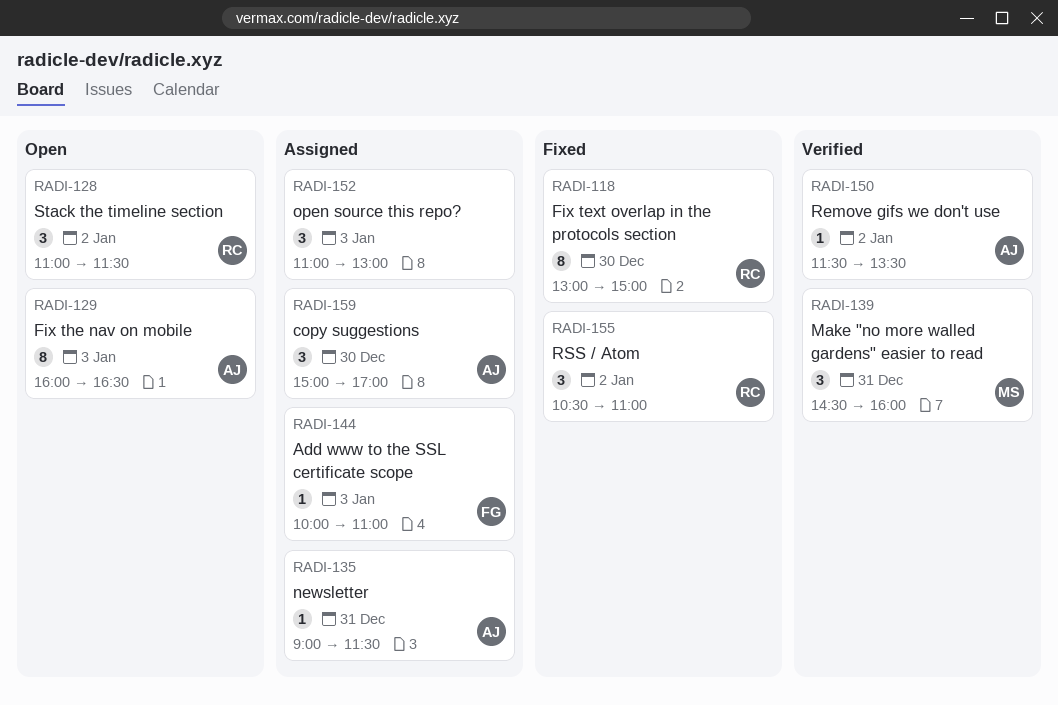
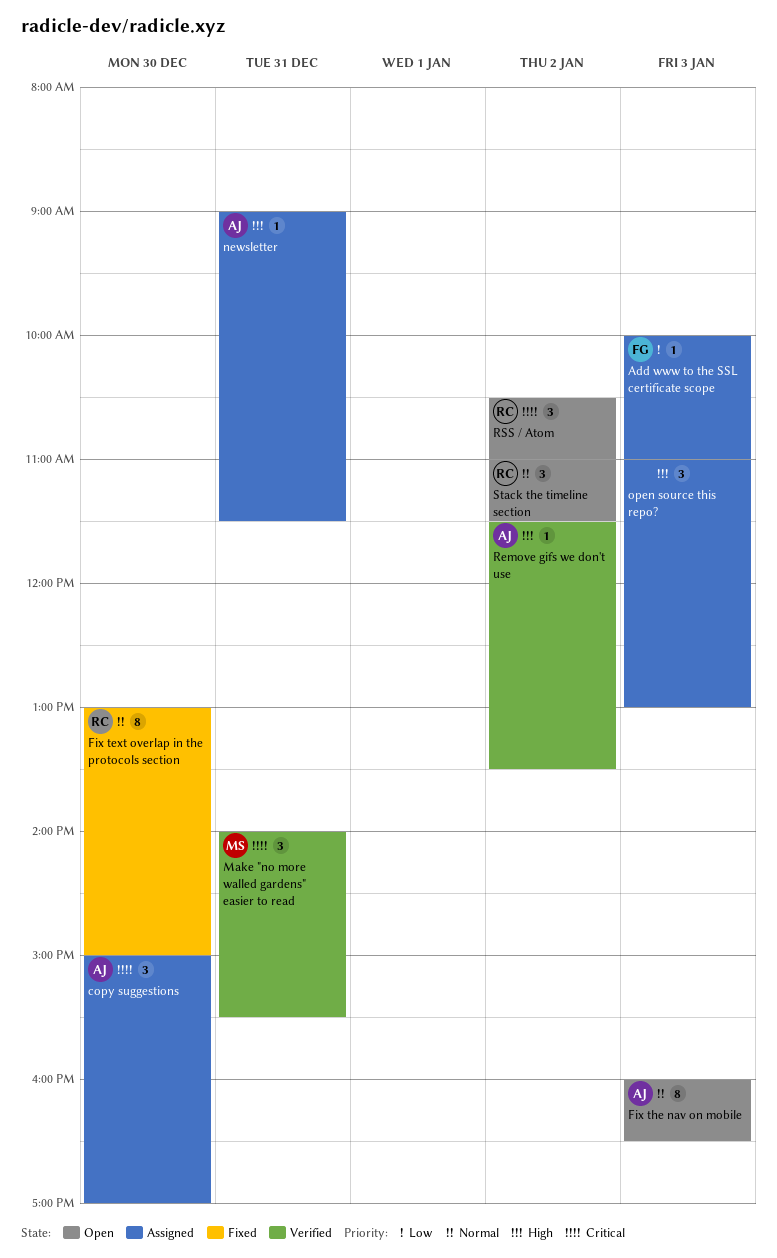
Make "no more walled gardens" easier to read, begins: 14:30 -> 14:00
Make "no more walled gardens" easier to read, ends: 16:00 -> 15:30
RSS / Atom, status: Fixed -> Open

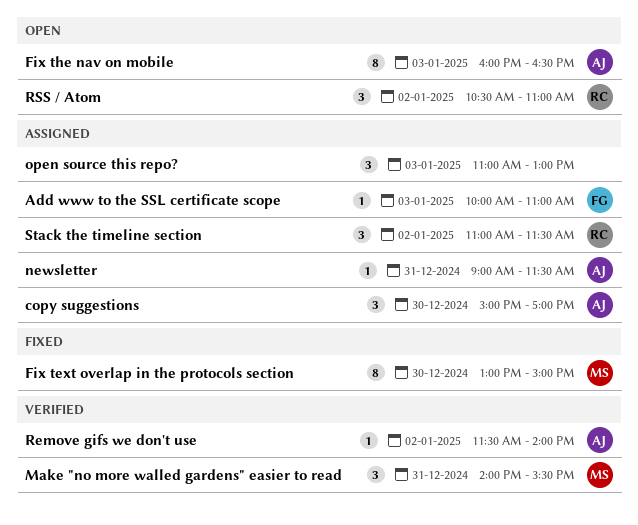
Fix text overlap in the protocols section, owner: RC -> MS
Remove gifs we don't use, ends: 13:30 -> 14:00
Stack the timeline section, status: Open -> Assigned

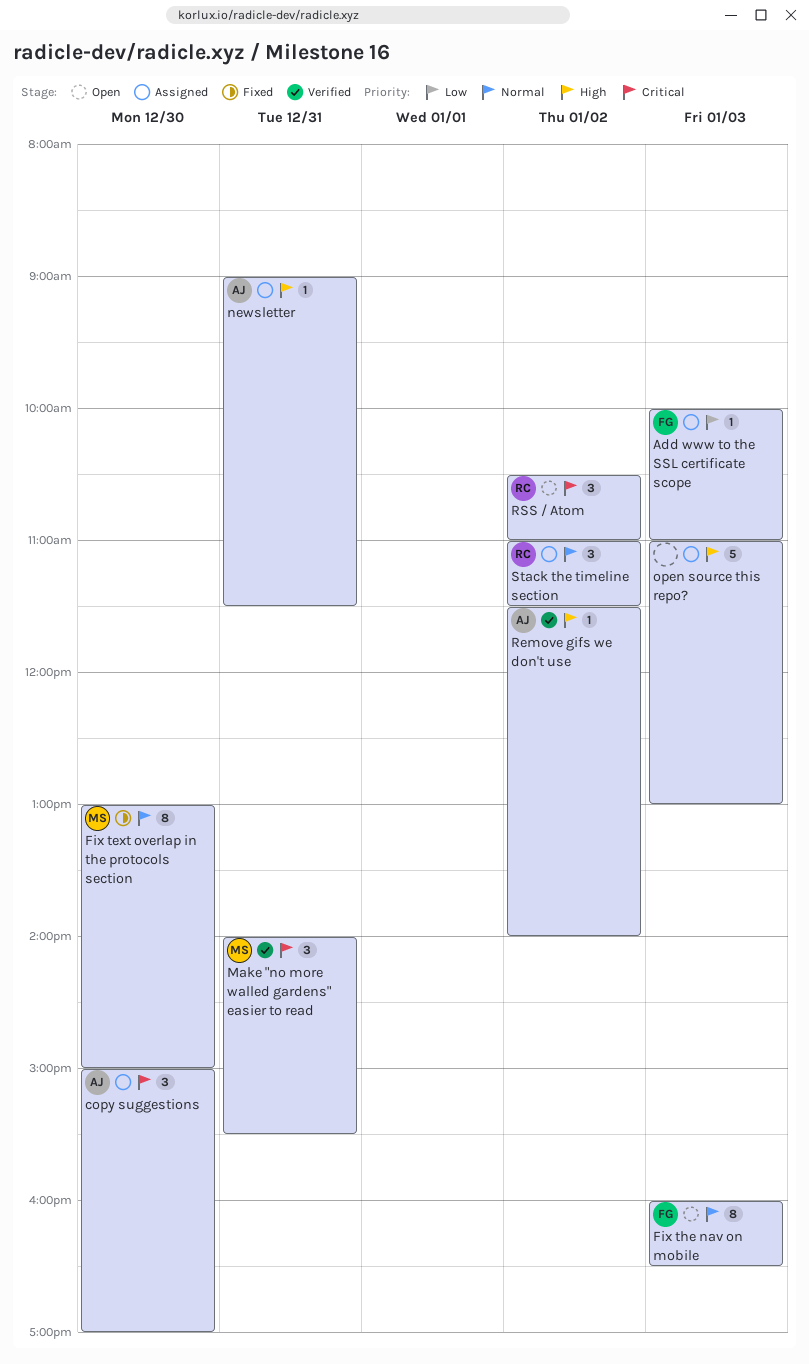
Fix the nav on mobile, owner: AJ -> FG
open source this repo?, estimate: 3 -> 5

